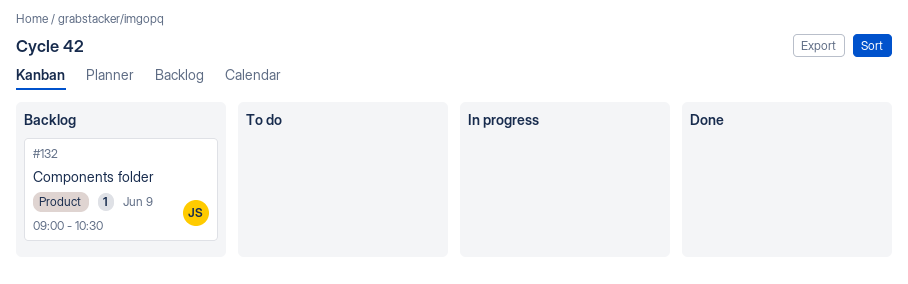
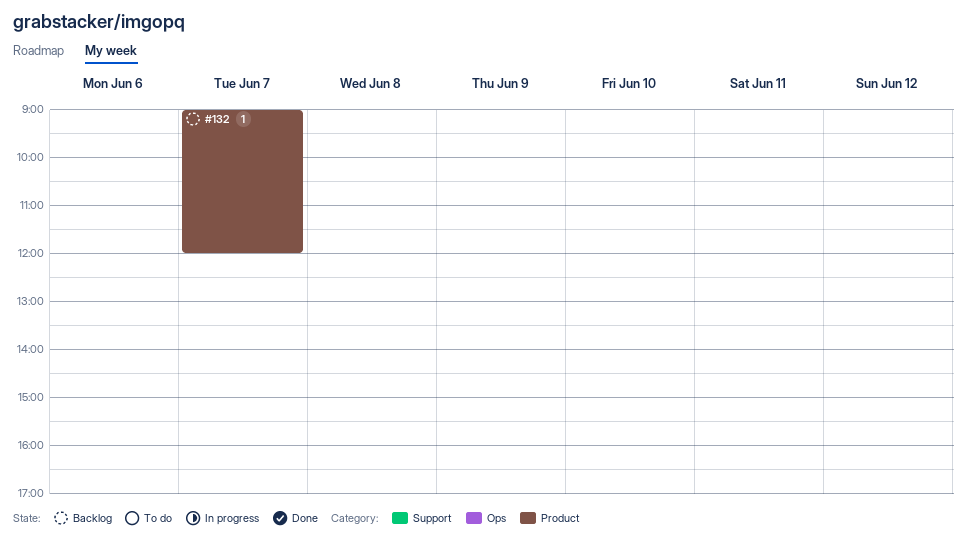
#132, day: Jun 9 -> Jun 7
#132, ends: 10:30 -> 12:00

